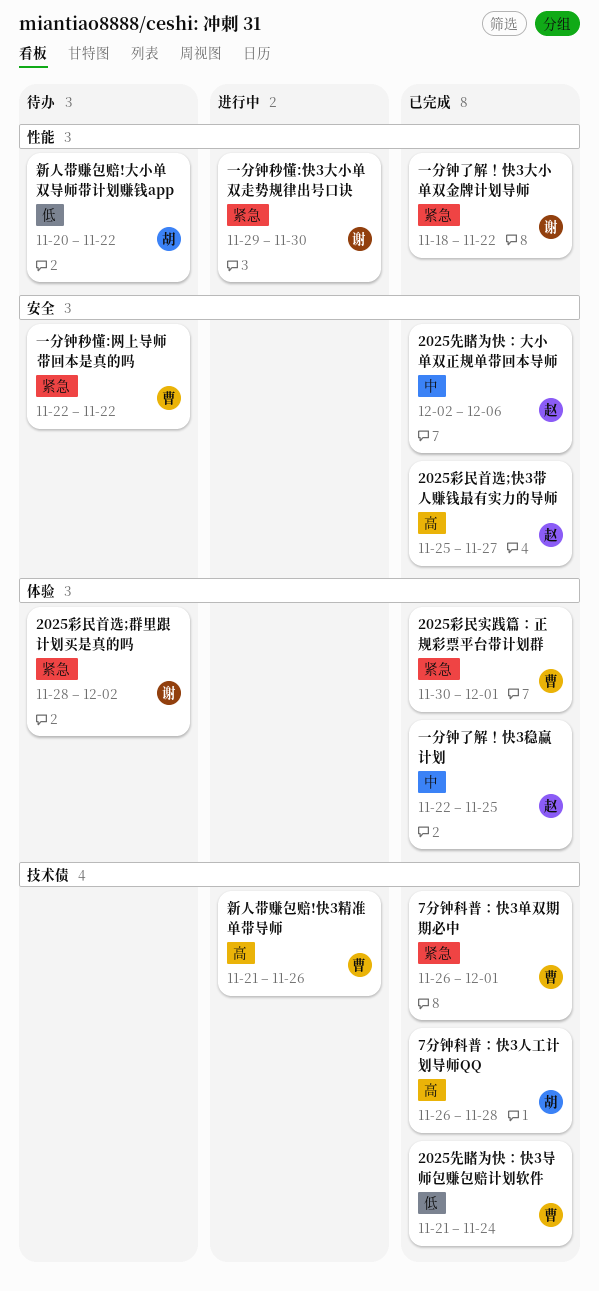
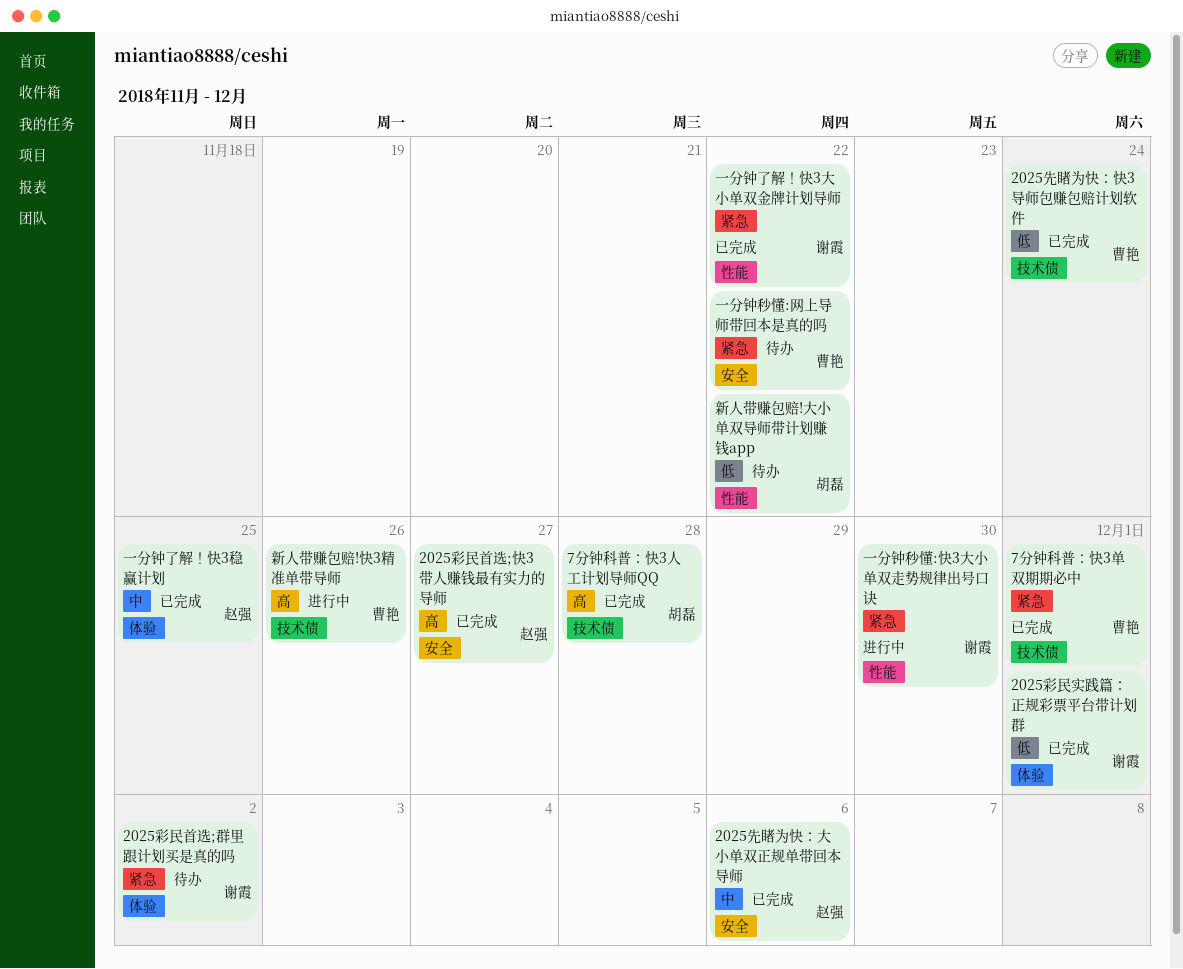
2025彩民实践篇：正规彩票平台带计划群, owner: 曹艳 -> 谢霞
2025彩民实践篇：正规彩票平台带计划群, priority: 紧急 -> 低

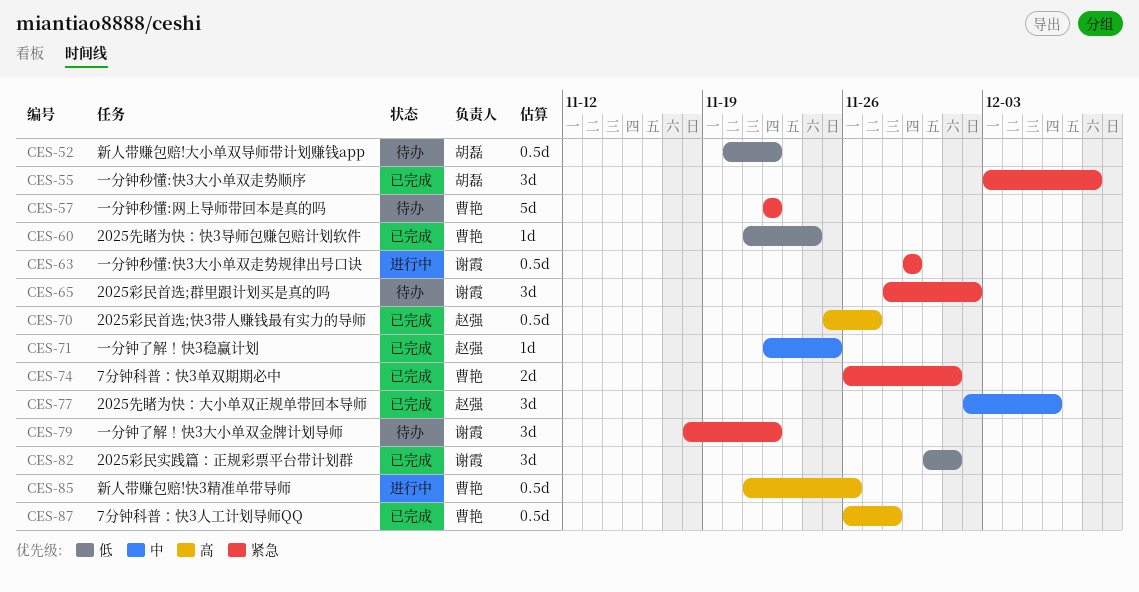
7分钟科普：快3人工计划导师QQ, owner: 胡磊 -> 曹艳
一分钟了解！快3大小单双金牌计划导师, status: 已完成 -> 待办
一分钟秒懂:快3大小单双走势规律出号口诀, due: Nov 30 -> Nov 29
一分钟秒懂:快3大小单双走势顺序: none -> present

